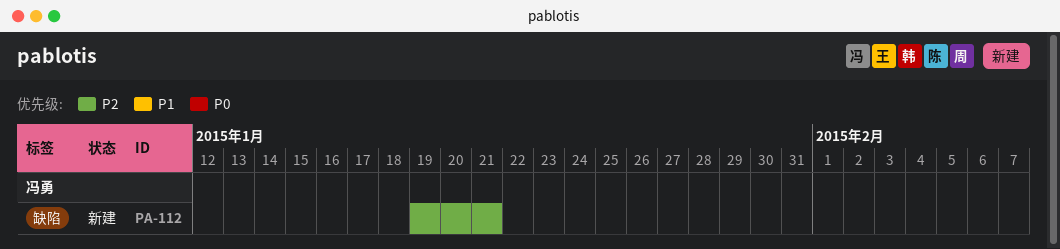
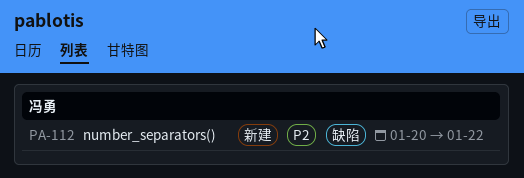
PA-112, start: Jan 19 -> Jan 20
PA-112, due: Jan 21 -> Jan 22

